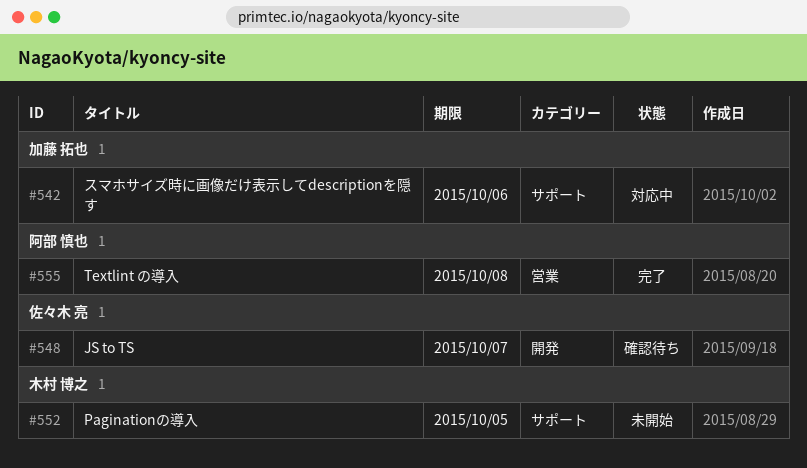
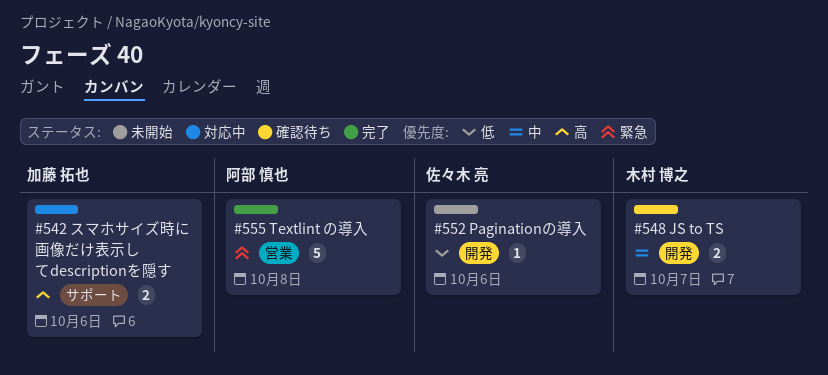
#548, owner: 佐々木 亮 -> 木村 博之
#552, owner: 木村 博之 -> 佐々木 亮
#552, label: サポート -> 開発
#552, due: Oct 5 -> Oct 6

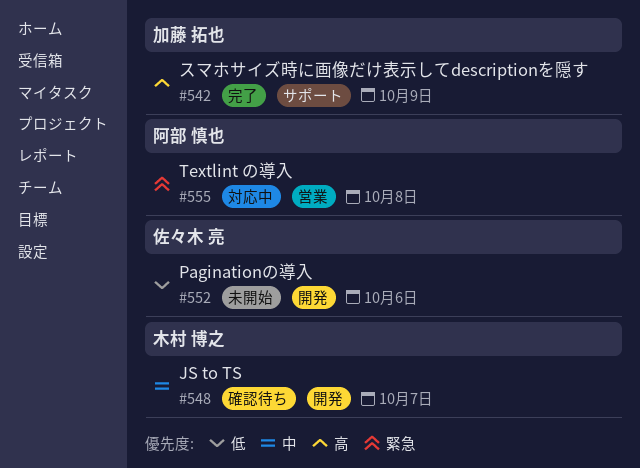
#542, status: 対応中 -> 完了
#542, due: Oct 6 -> Oct 9
#555, status: 完了 -> 対応中

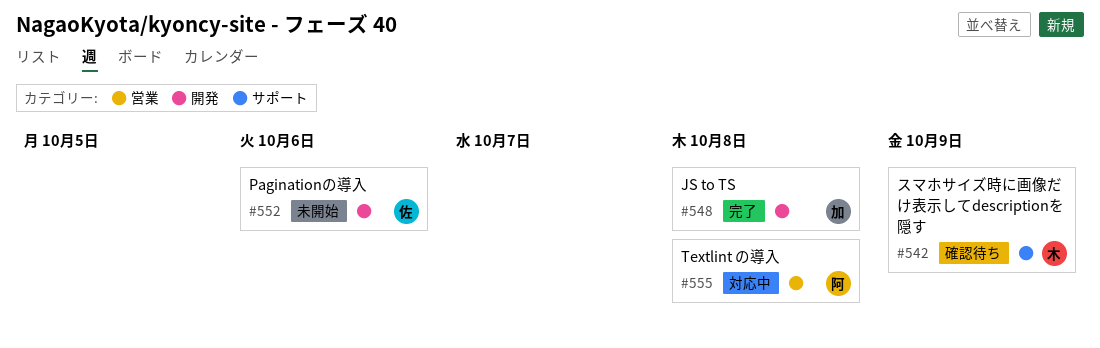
#542, status: 完了 -> 確認待ち
#542, owner: 加藤 拓也 -> 木村 博之
#548, status: 確認待ち -> 完了
#548, owner: 木村 博之 -> 加藤 拓也
#548, due: Oct 7 -> Oct 8

